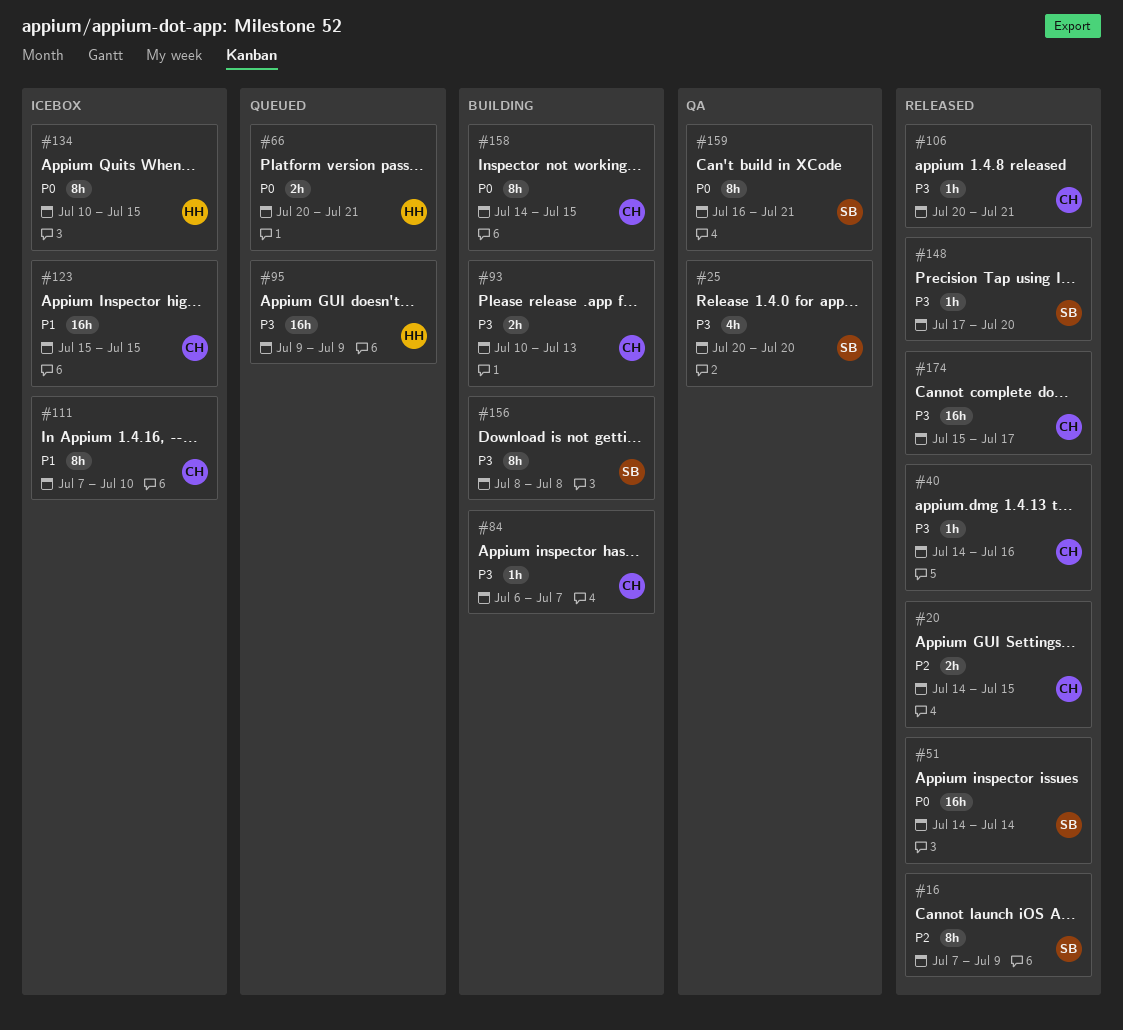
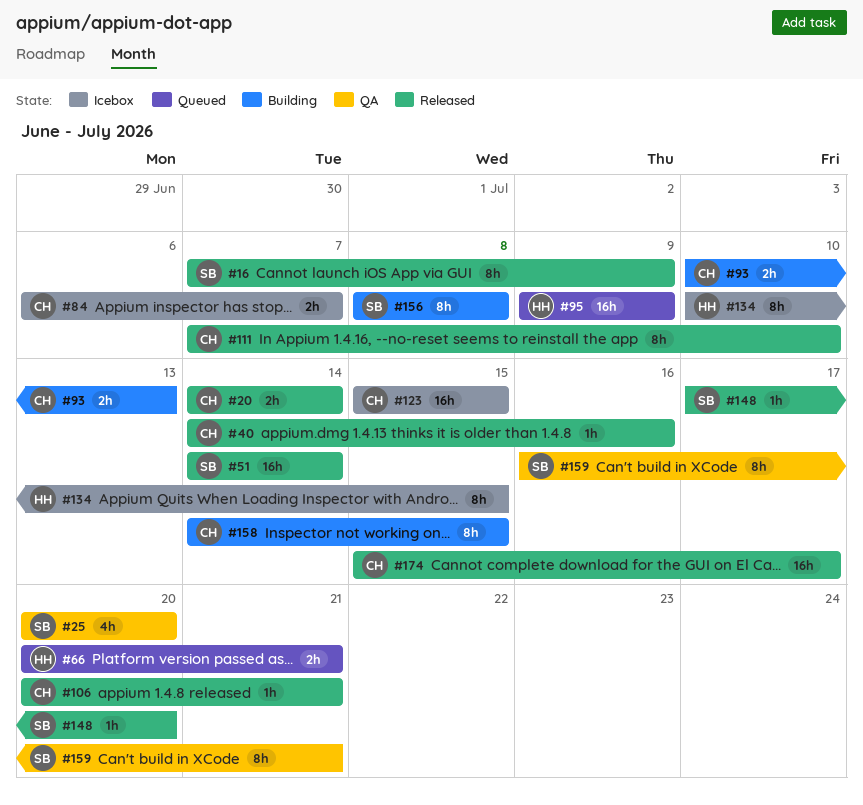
#20, due: Jul 15 -> Jul 14
#84, status: Building -> Icebox
#84, estimate: 1h -> 2h
#111, status: Icebox -> Released

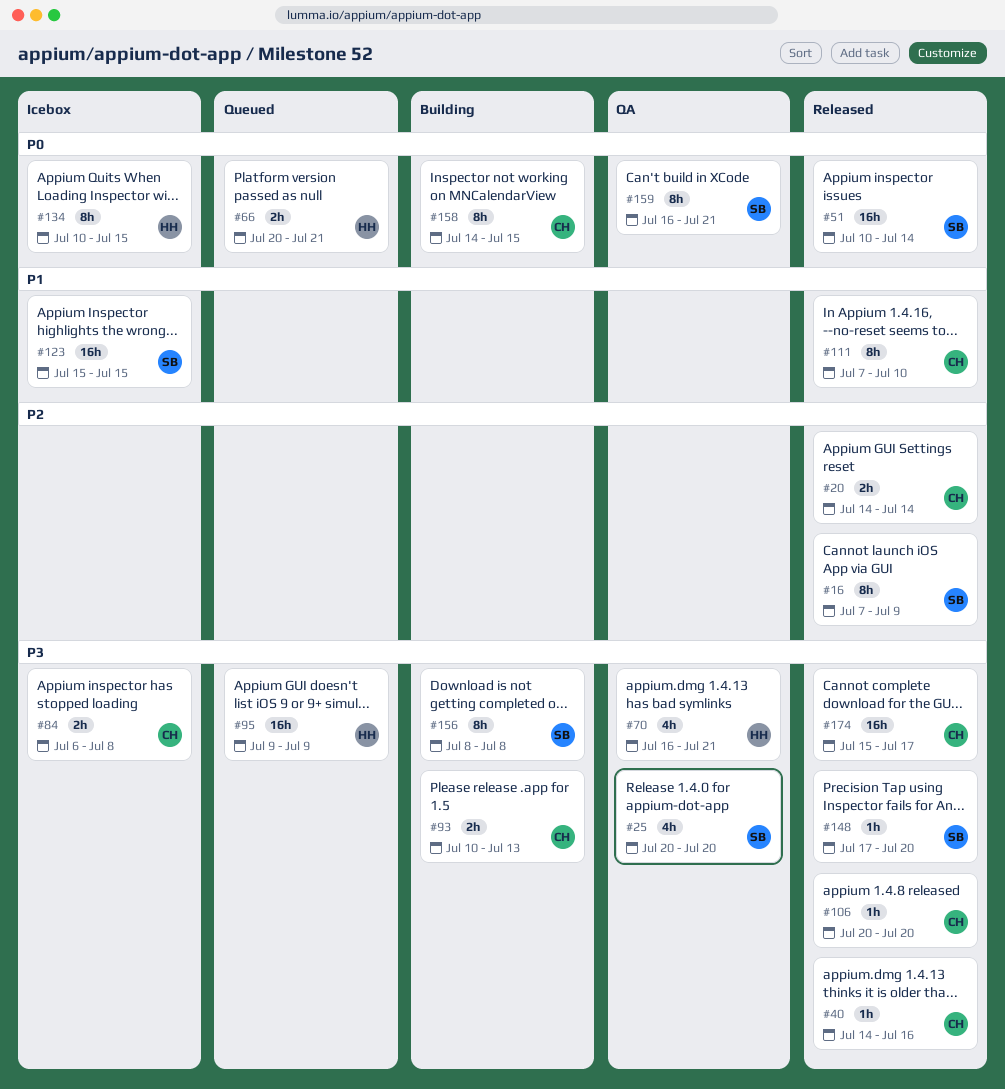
#51, start: Jul 14 -> Jul 10
#70: none -> present
#84, due: Jul 7 -> Jul 8
#106, due: Jul 21 -> Jul 20
#123, owner: CH -> SB

